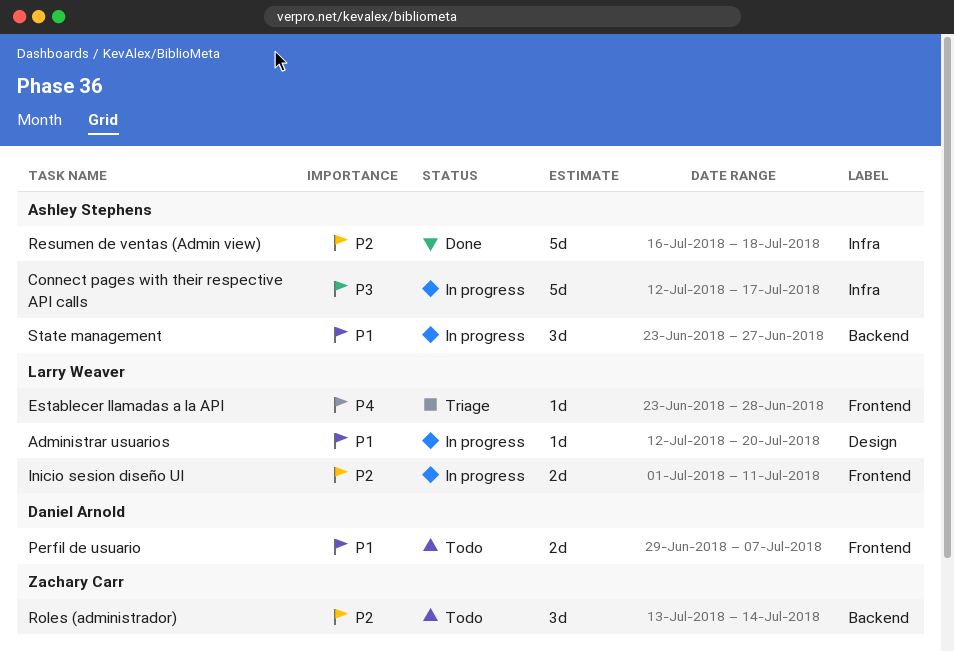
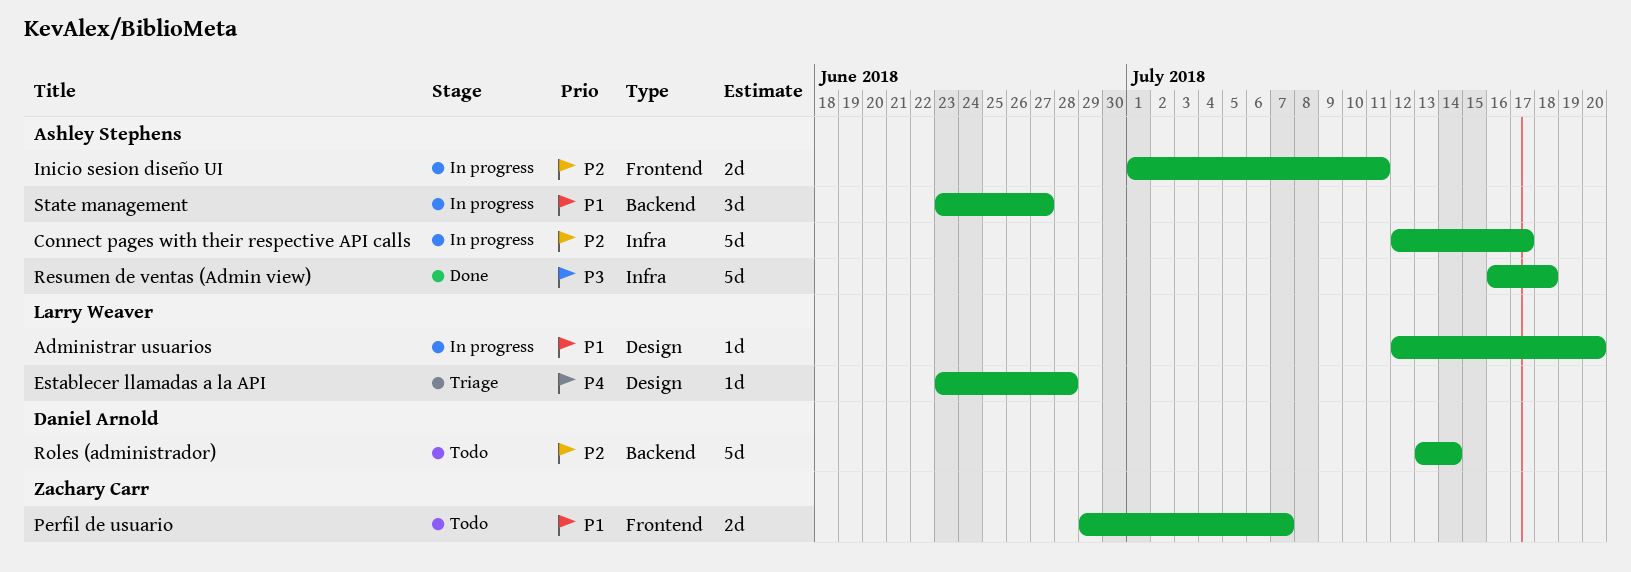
Connect pages with their respective API calls, priority: P3 -> P2
Establecer llamadas a la API, label: Frontend -> Design
Inicio sesion diseño UI, owner: Larry Weaver -> Ashley Stephens
Perfil de usuario, owner: Daniel Arnold -> Zachary Carr
Resumen de ventas (Admin view), priority: P2 -> P3
Roles (administrador), owner: Zachary Carr -> Daniel Arnold
Roles (administrador), estimate: 3d -> 5d

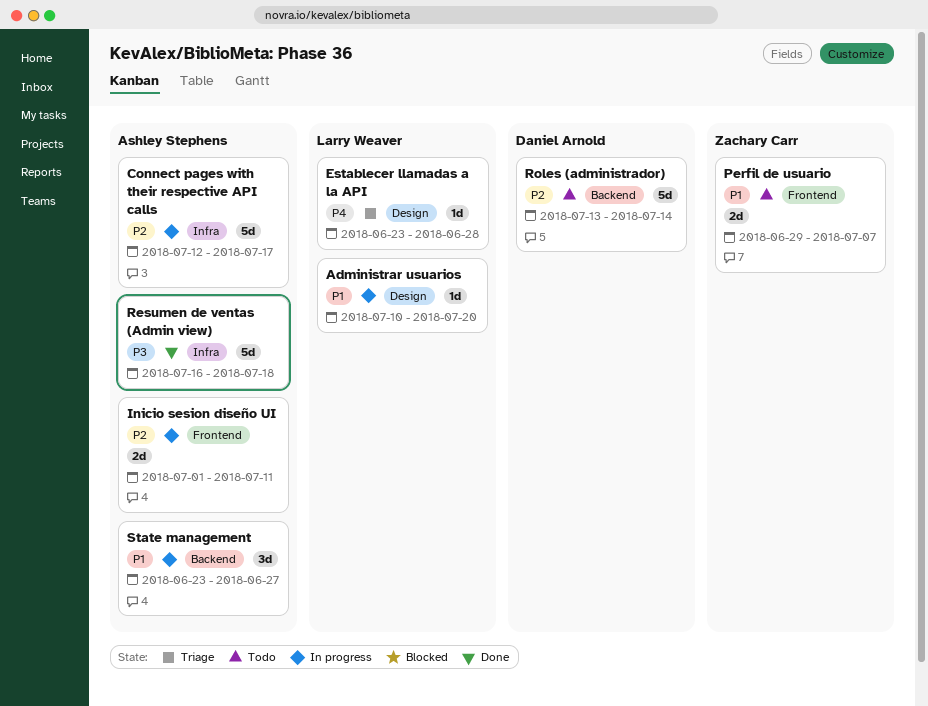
Administrar usuarios, start: Jul 12 -> Jul 10

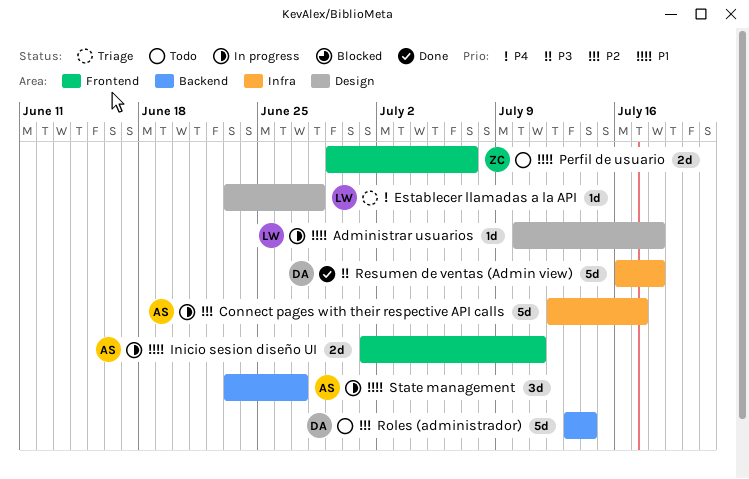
Administrar usuarios, due: Jul 20 -> Jul 18
Inicio sesion diseño UI, priority: P2 -> P1
Resumen de ventas (Admin view), owner: Ashley Stephens -> Daniel Arnold

